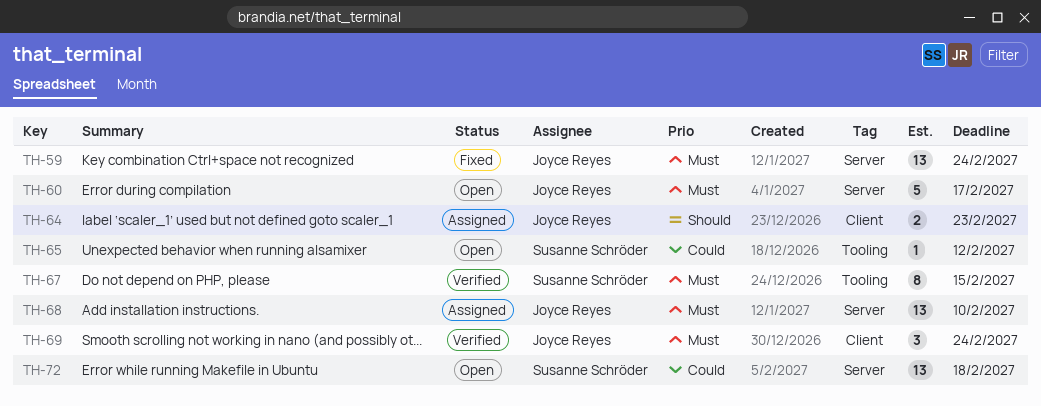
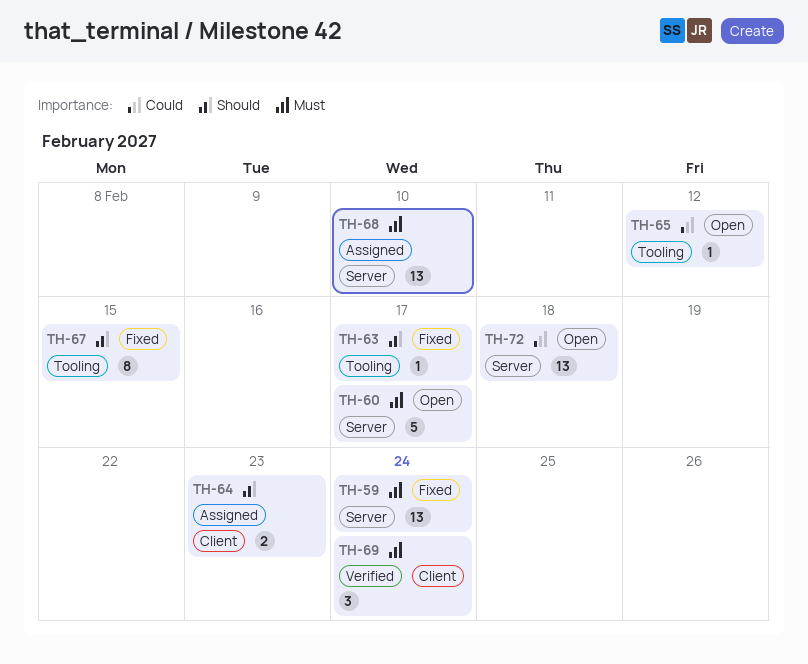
TH-63: none -> present
TH-67, status: Verified -> Fixed
TH-67, priority: Must -> Should

